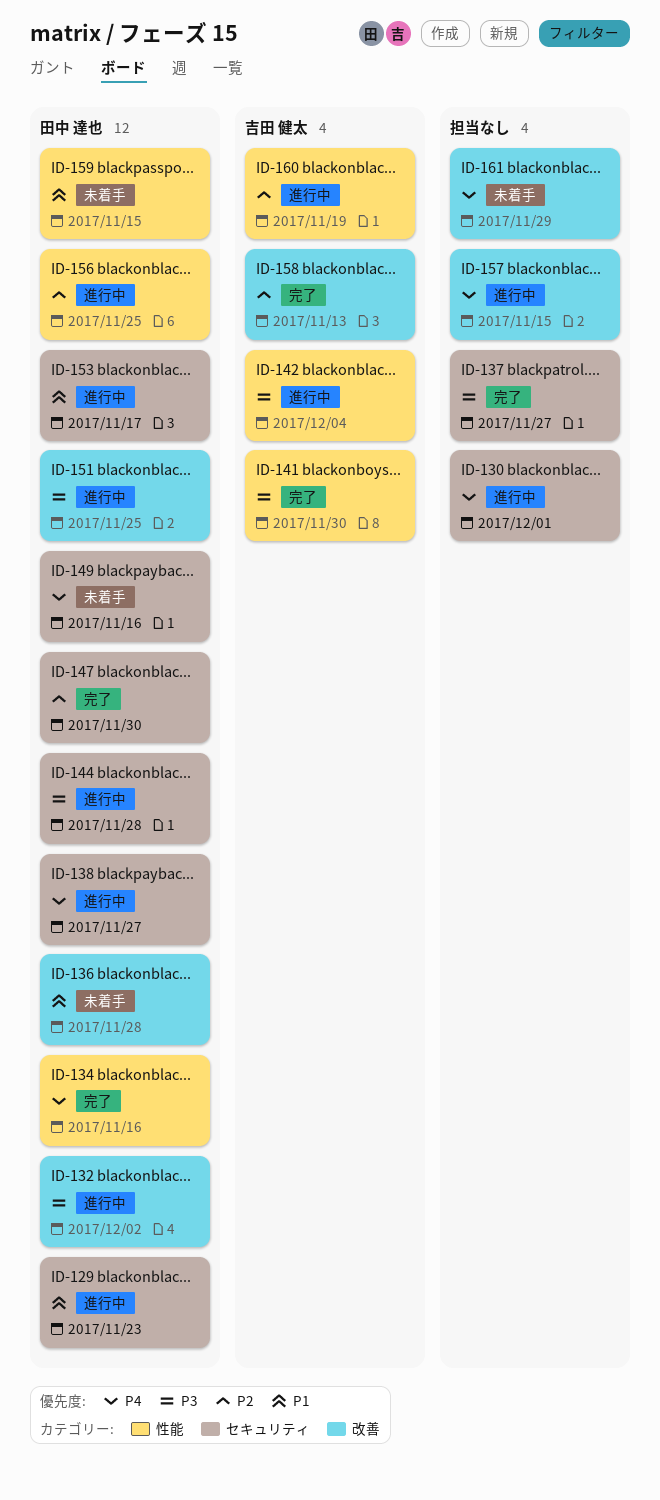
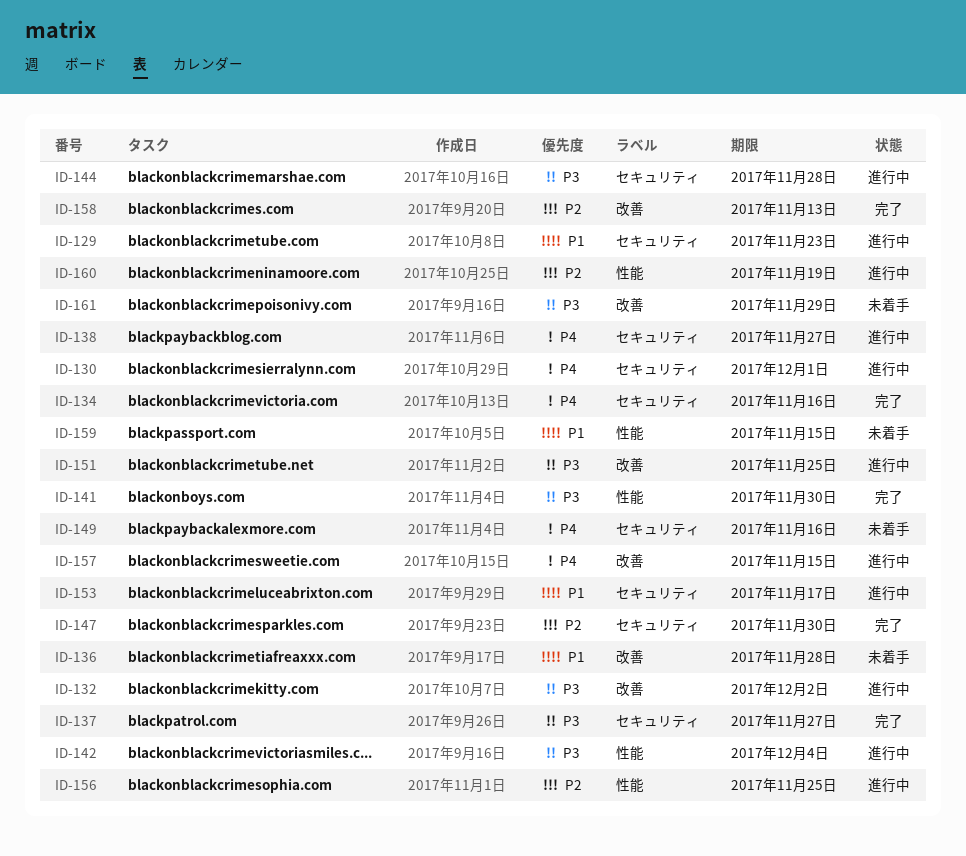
ID-134, label: 性能 -> セキュリティ
ID-161, priority: P4 -> P3

